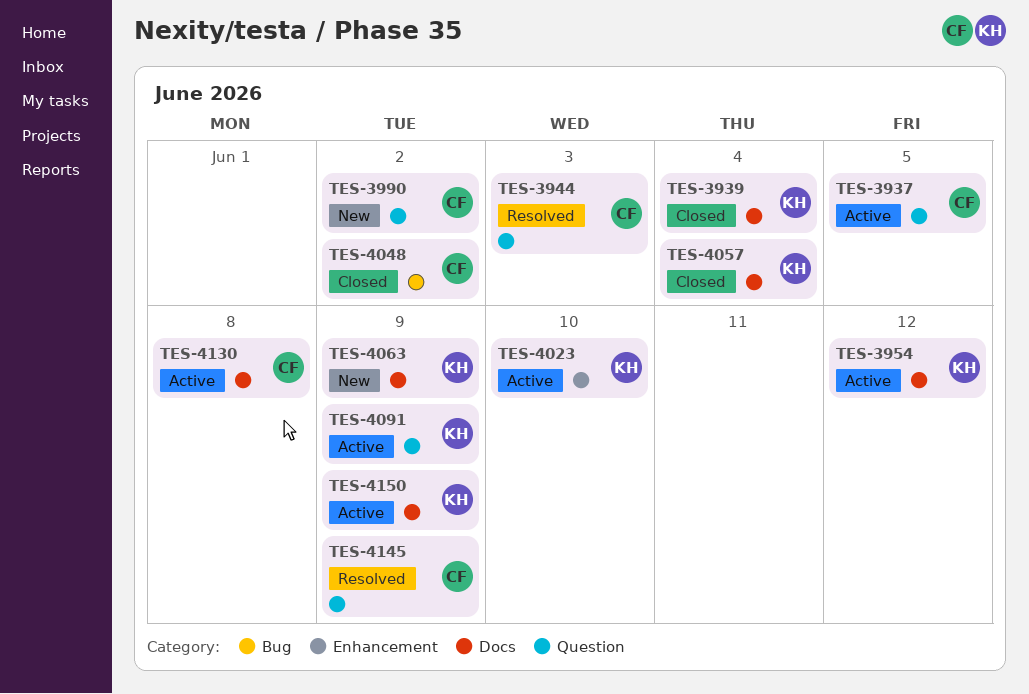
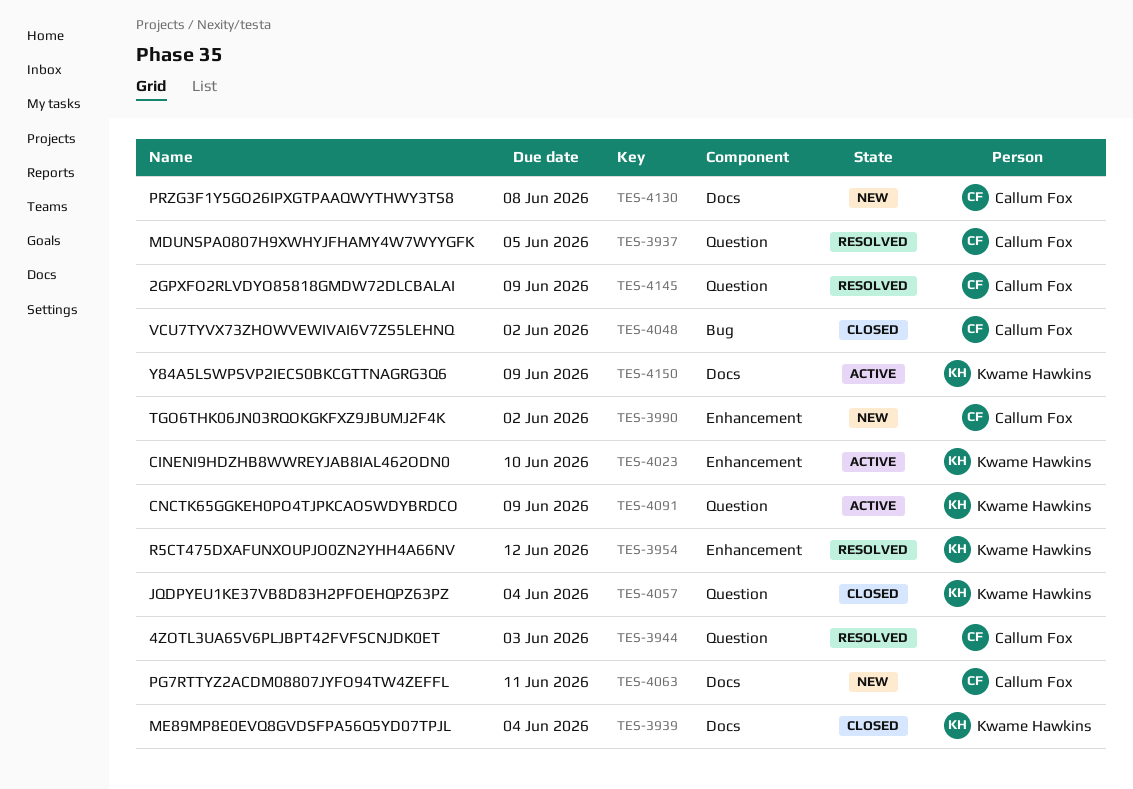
TES-3937, status: Active -> Resolved
TES-3954, status: Active -> Resolved
TES-3954, label: Docs -> Enhancement
TES-3990, label: Question -> Enhancement
TES-4057, label: Docs -> Question
TES-4063, owner: Kwame Hawkins -> Callum Fox
TES-4063, due: Jun 9 -> Jun 11
TES-4130, status: Active -> New

